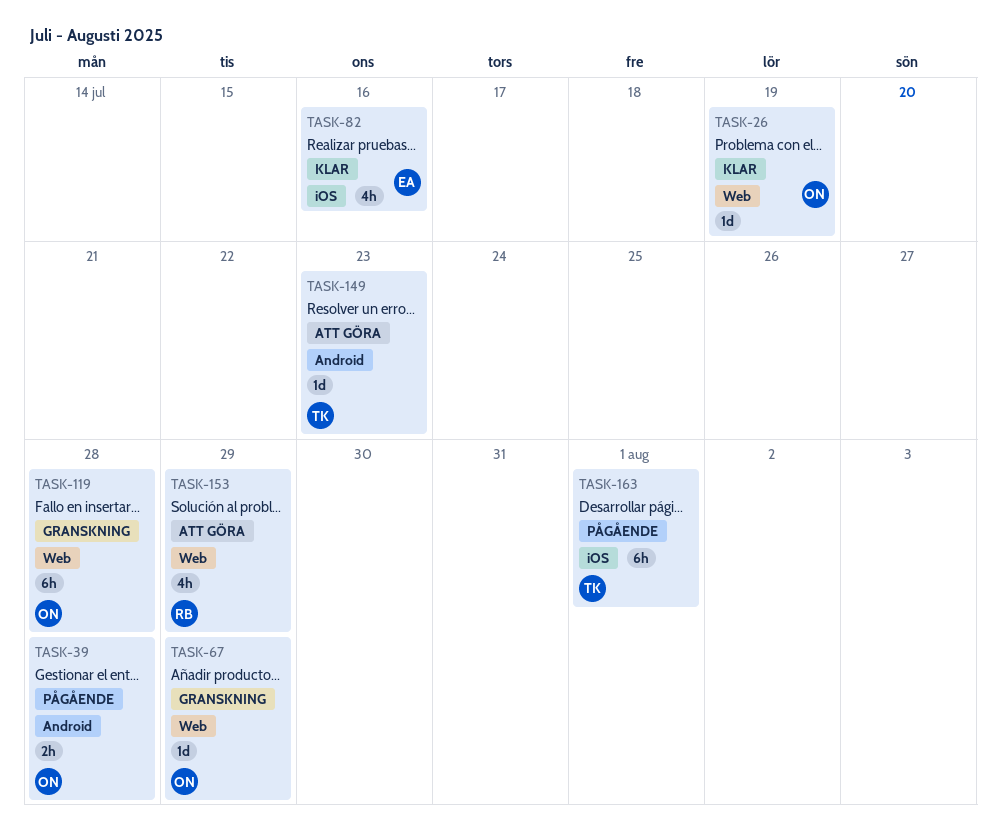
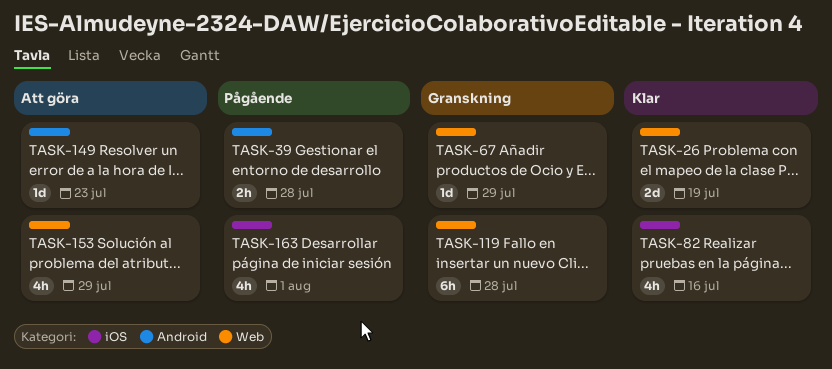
TASK-26, estimate: 1d -> 2d
TASK-163, estimate: 6h -> 4h

